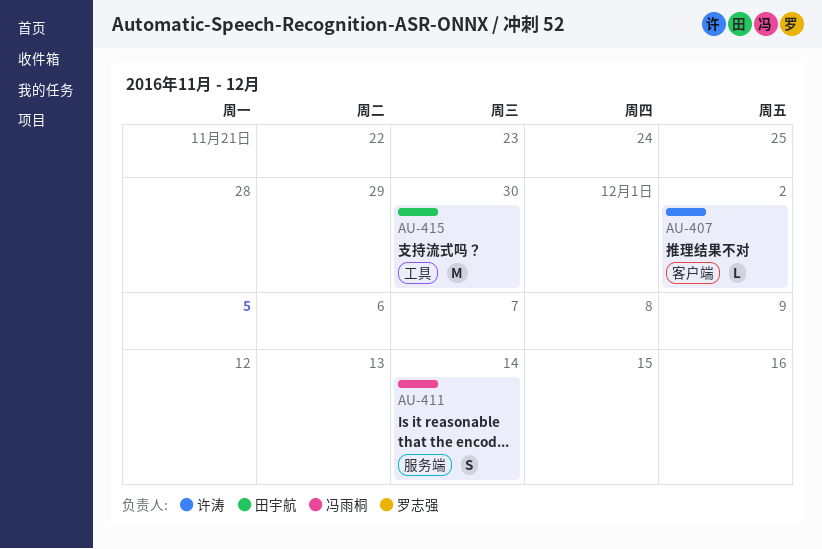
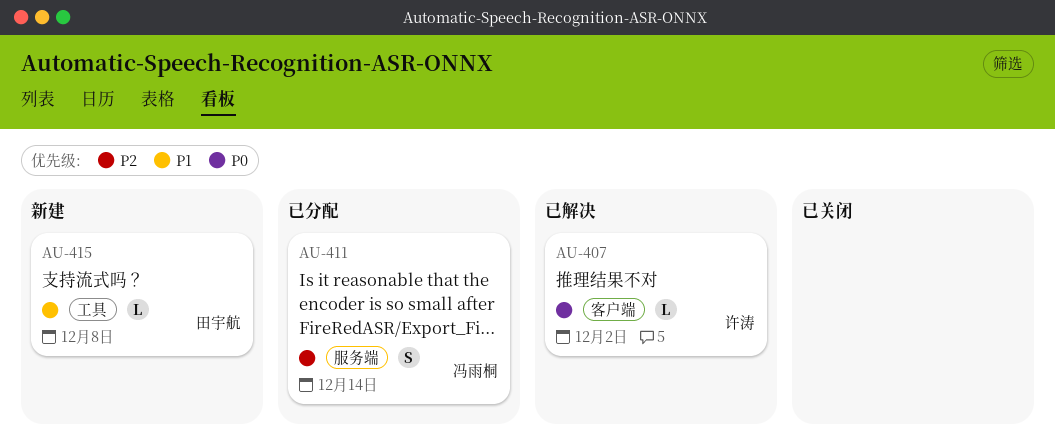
AU-415, estimate: M -> L
AU-415, due: Nov 30 -> Dec 8

